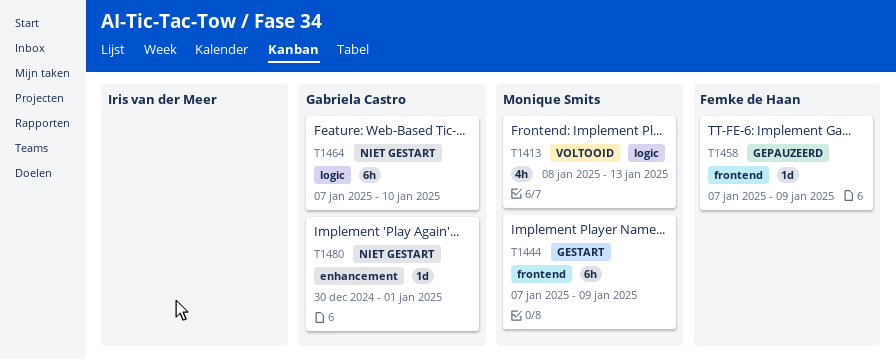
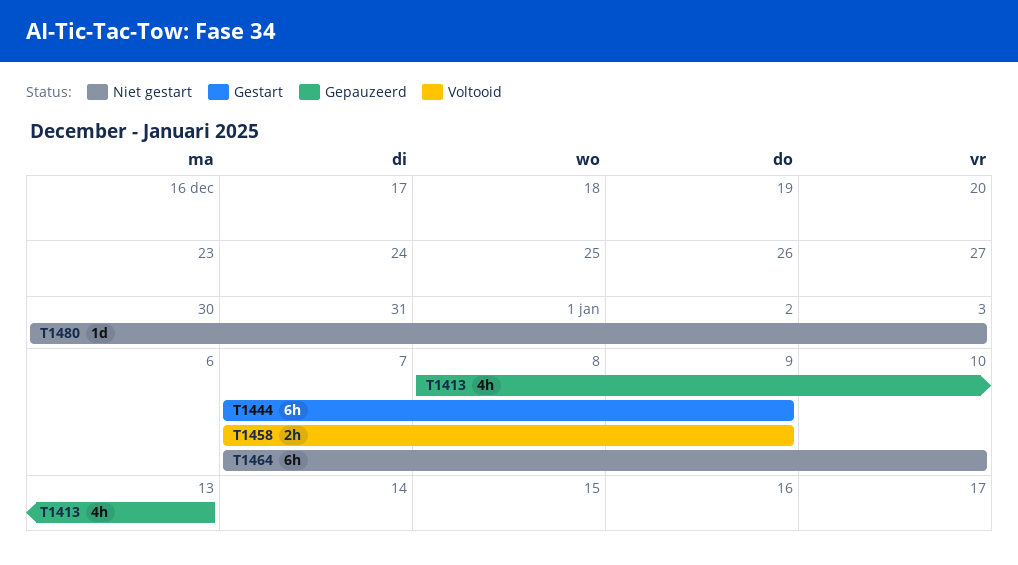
T1413, status: Voltooid -> Gepauzeerd
T1458, status: Gepauzeerd -> Voltooid
T1458, estimate: 1d -> 2h
T1480, due: Jan 1 -> Jan 3

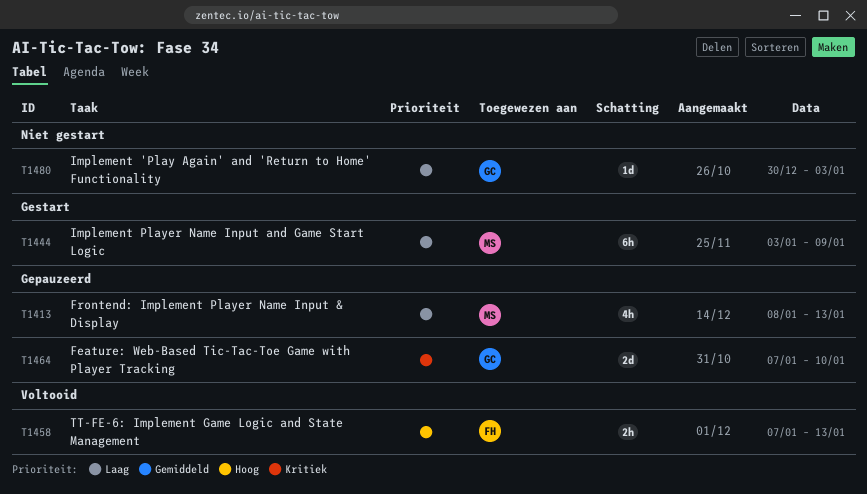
T1444, start: Jan 7 -> Jan 3
T1458, due: Jan 9 -> Jan 13
T1464, status: Niet gestart -> Gepauzeerd
T1464, estimate: 6h -> 2d

